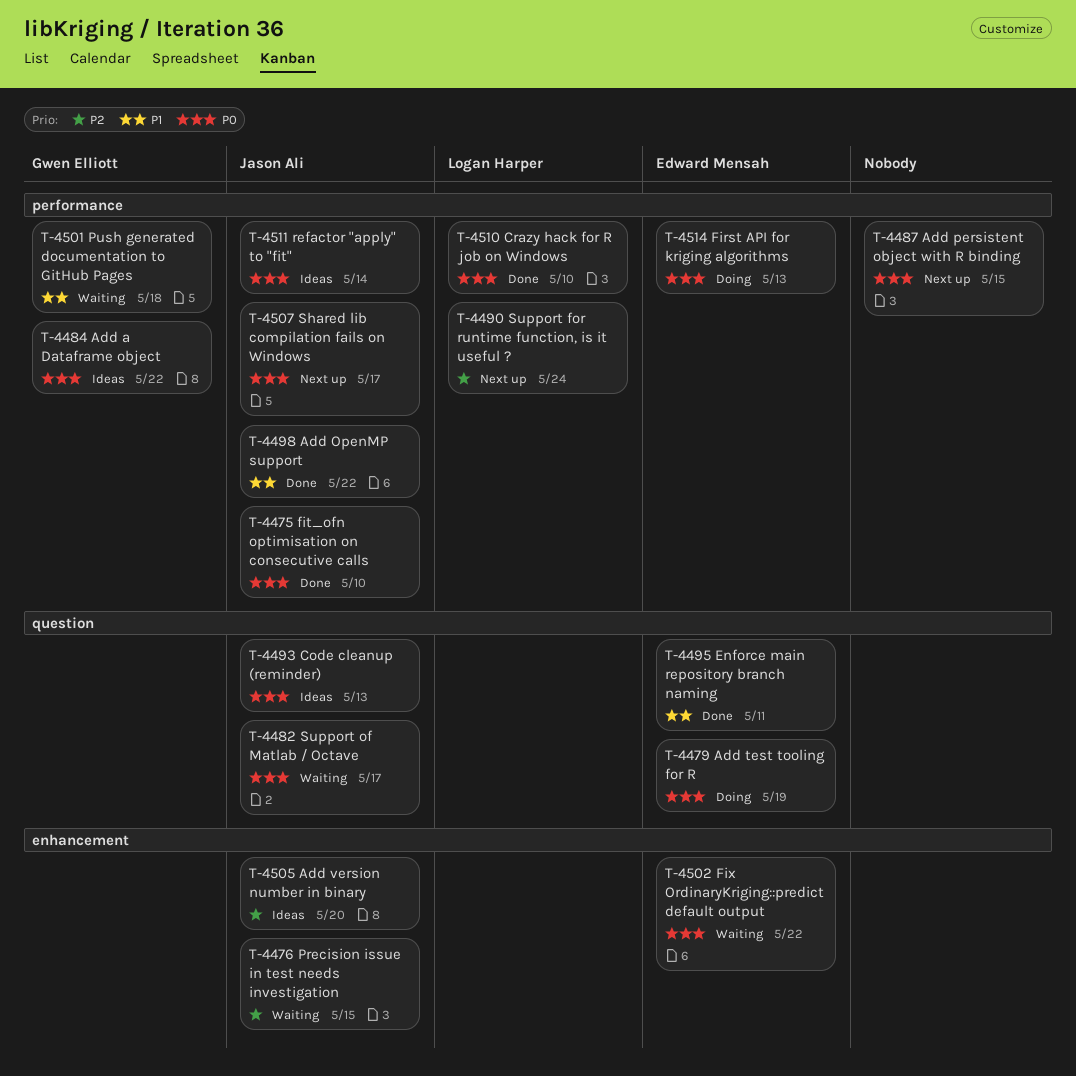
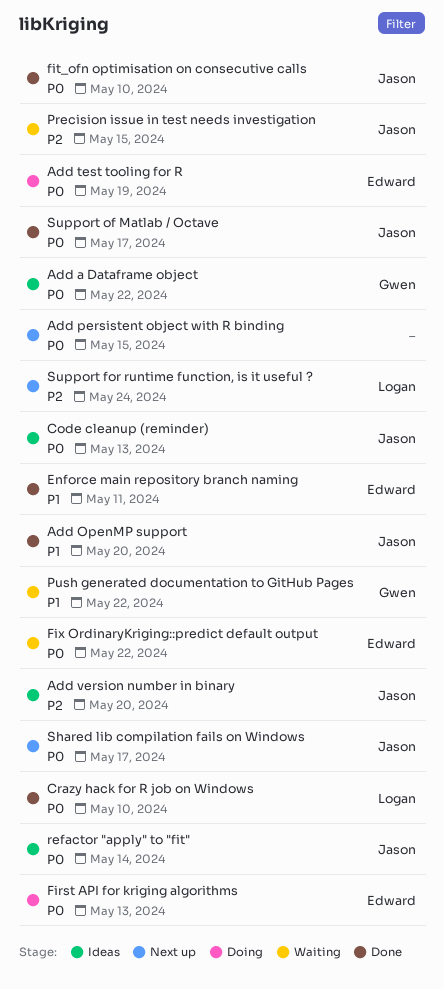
Add OpenMP support, due: May 22 -> May 20
Push generated documentation to GitHub Pages, due: May 18 -> May 22
Support of Matlab / Octave, status: Waiting -> Done

